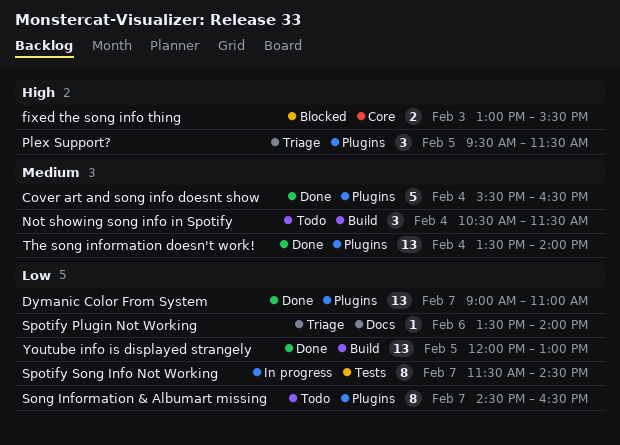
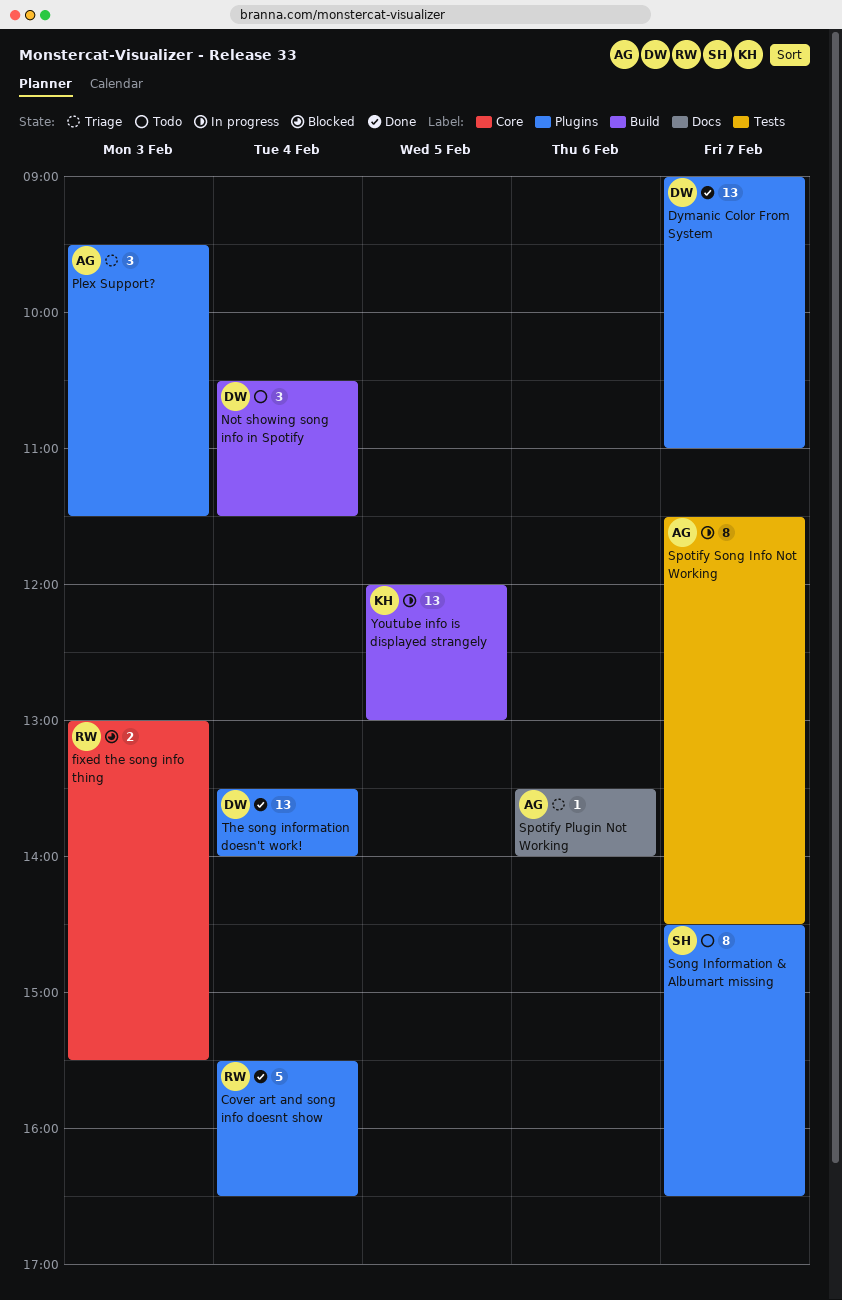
Plex Support?, day: Feb 5 -> Feb 3
Youtube info is displayed strangely, status: Done -> In progress

